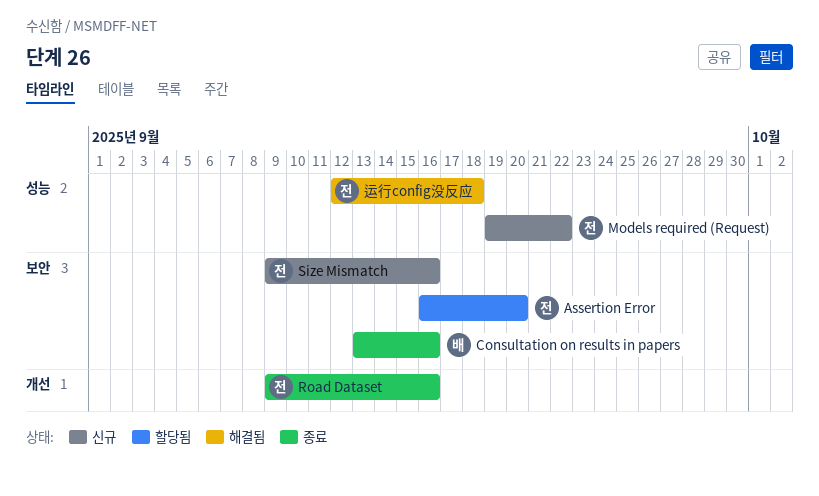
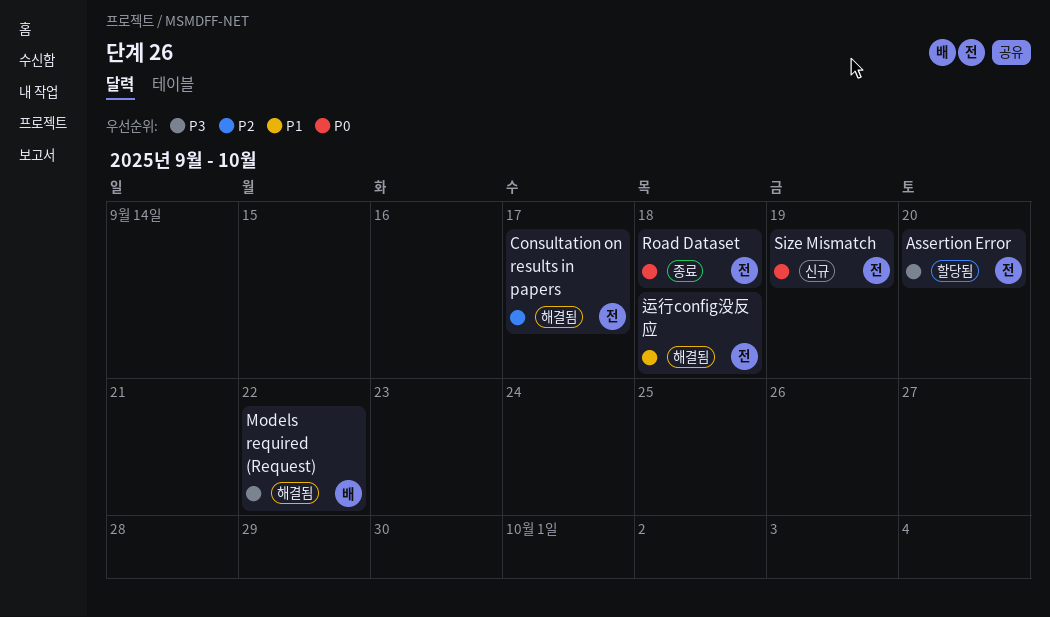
Consultation on results in papers, status: 종료 -> 해결됨
Consultation on results in papers, owner: 배 -> 전
Consultation on results in papers, due: Sep 16 -> Sep 17
Models required (Request), status: 신규 -> 해결됨
Models required (Request), owner: 전 -> 배
Road Dataset, due: Sep 16 -> Sep 18
Size Mismatch, due: Sep 16 -> Sep 19

